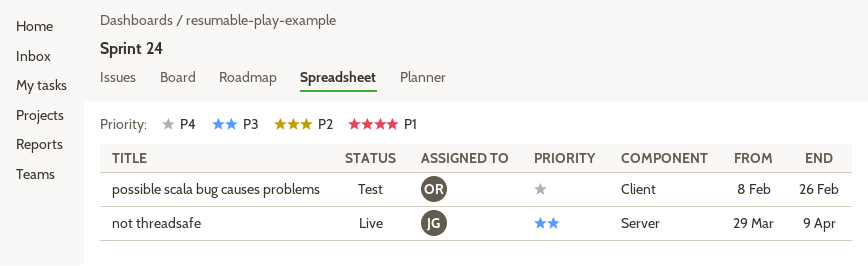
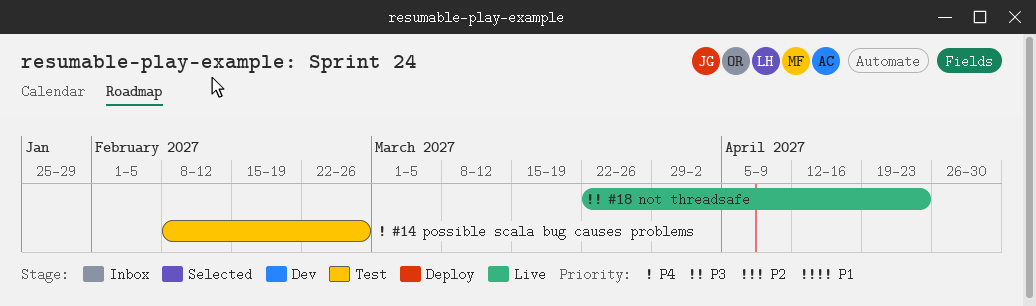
not threadsafe, start: Mar 29 -> Mar 22
not threadsafe, due: Apr 9 -> Apr 23

